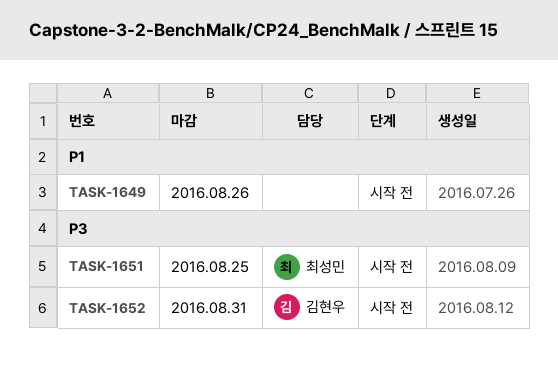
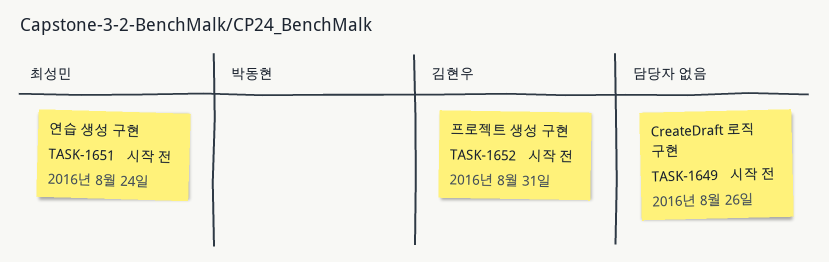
TASK-1651, due: Aug 25 -> Aug 24

